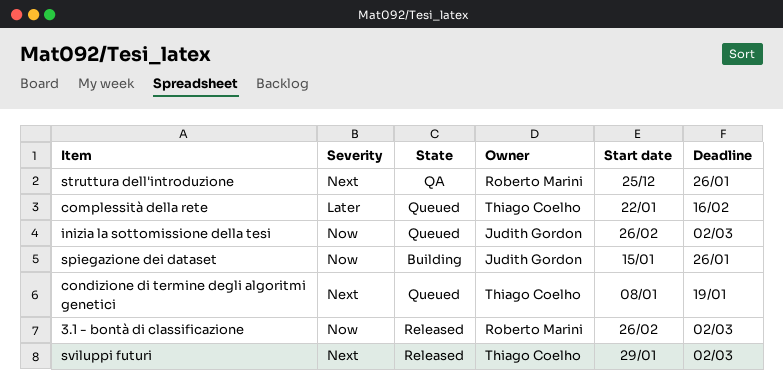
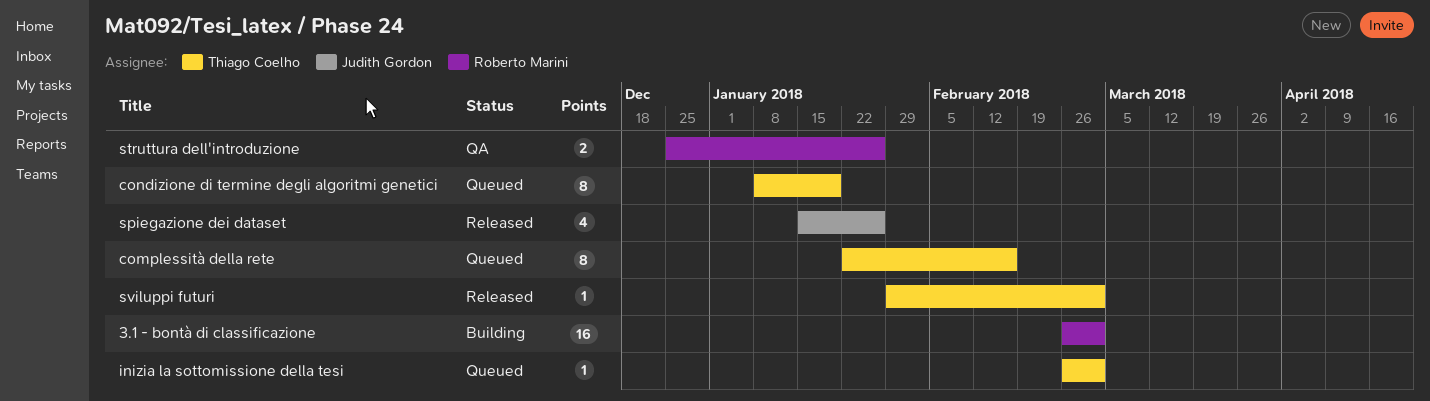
3.1 - bontà di classificazione, status: Released -> Building
inizia la sottomissione della tesi, owner: Judith Gordon -> Thiago Coelho
spiegazione dei dataset, status: Building -> Released

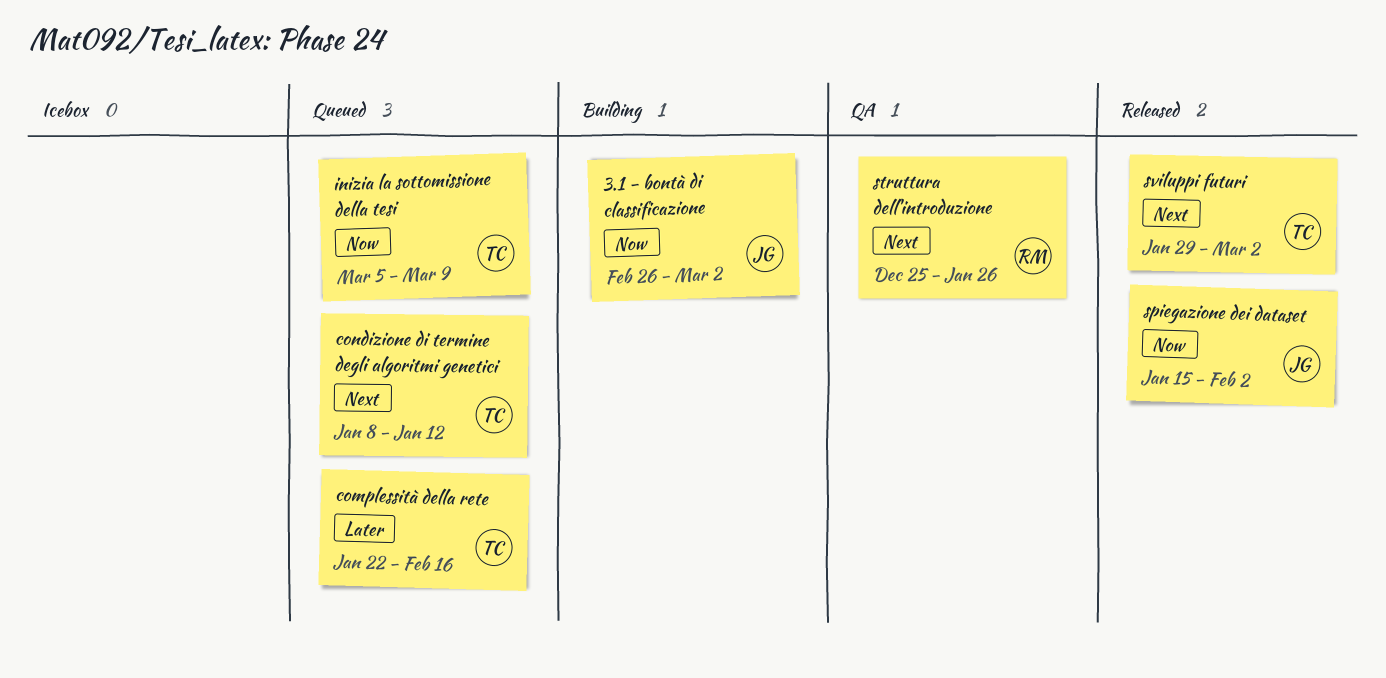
3.1 - bontà di classificazione, owner: Roberto Marini -> Judith Gordon
condizione di termine degli algoritmi genetici, due: Jan 19 -> Jan 12
inizia la sottomissione della tesi, start: Feb 26 -> Mar 5
inizia la sottomissione della tesi, due: Mar 2 -> Mar 9
spiegazione dei dataset, due: Jan 26 -> Feb 2

